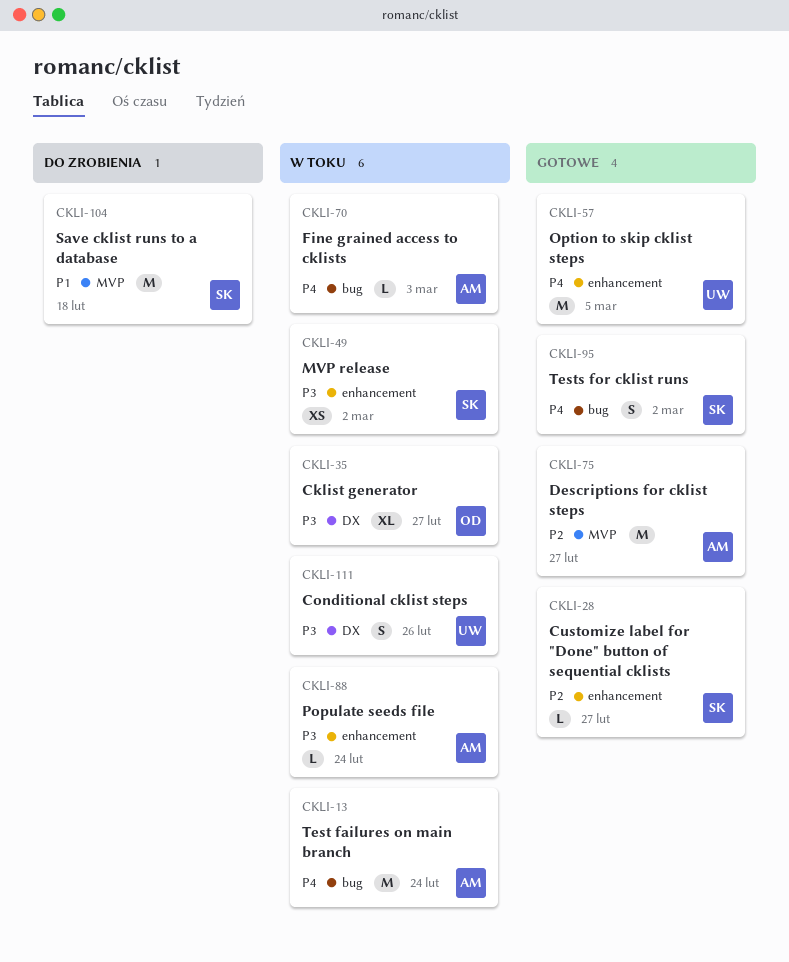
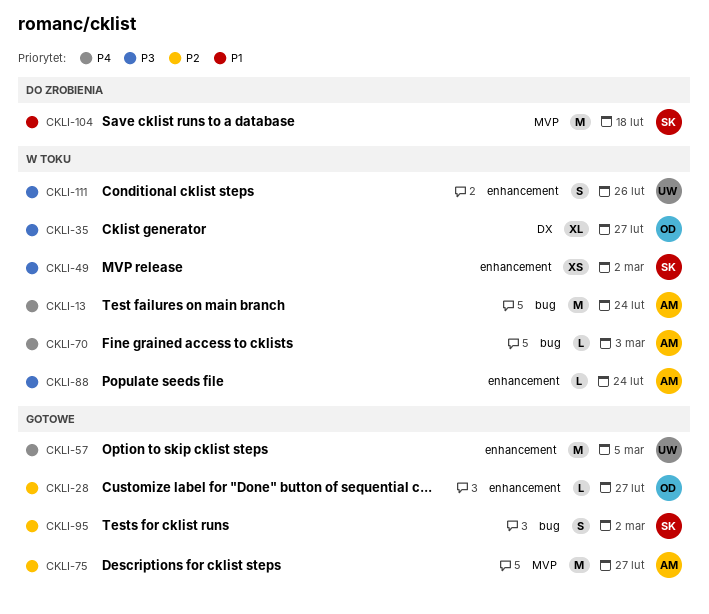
CKLI-28, owner: SK -> OD
CKLI-95, priority: P4 -> P2
CKLI-111, label: DX -> enhancement

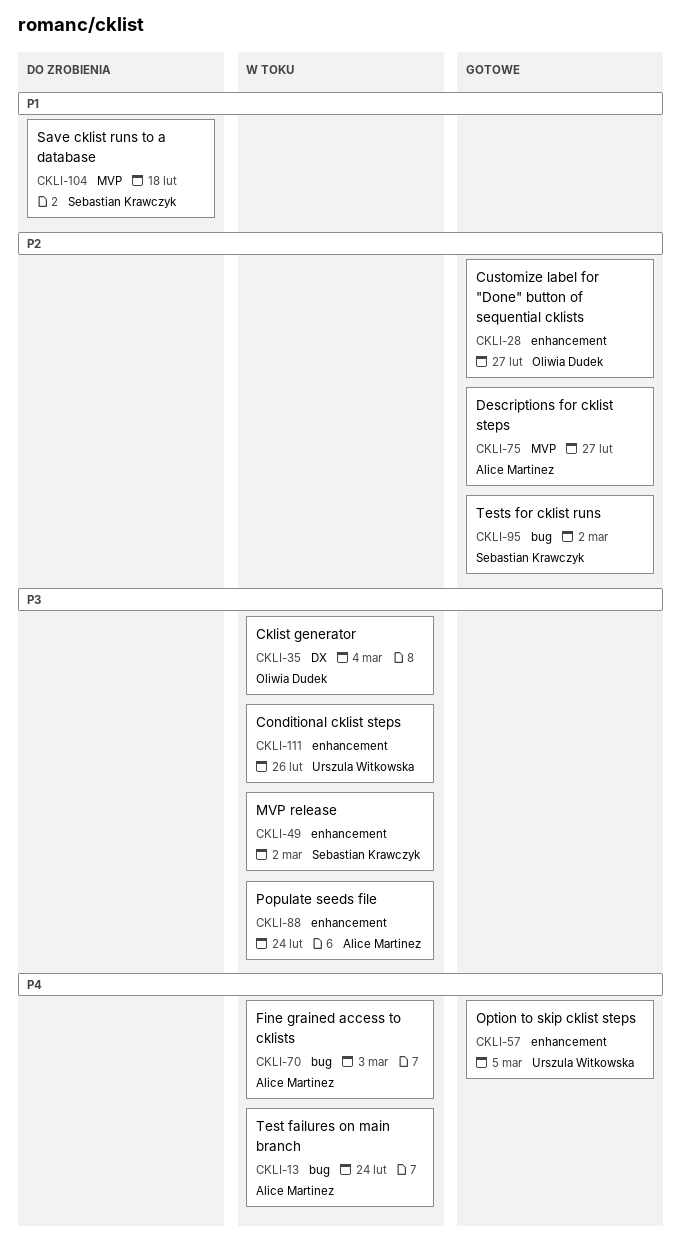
CKLI-35, due: Feb 27 -> Mar 4

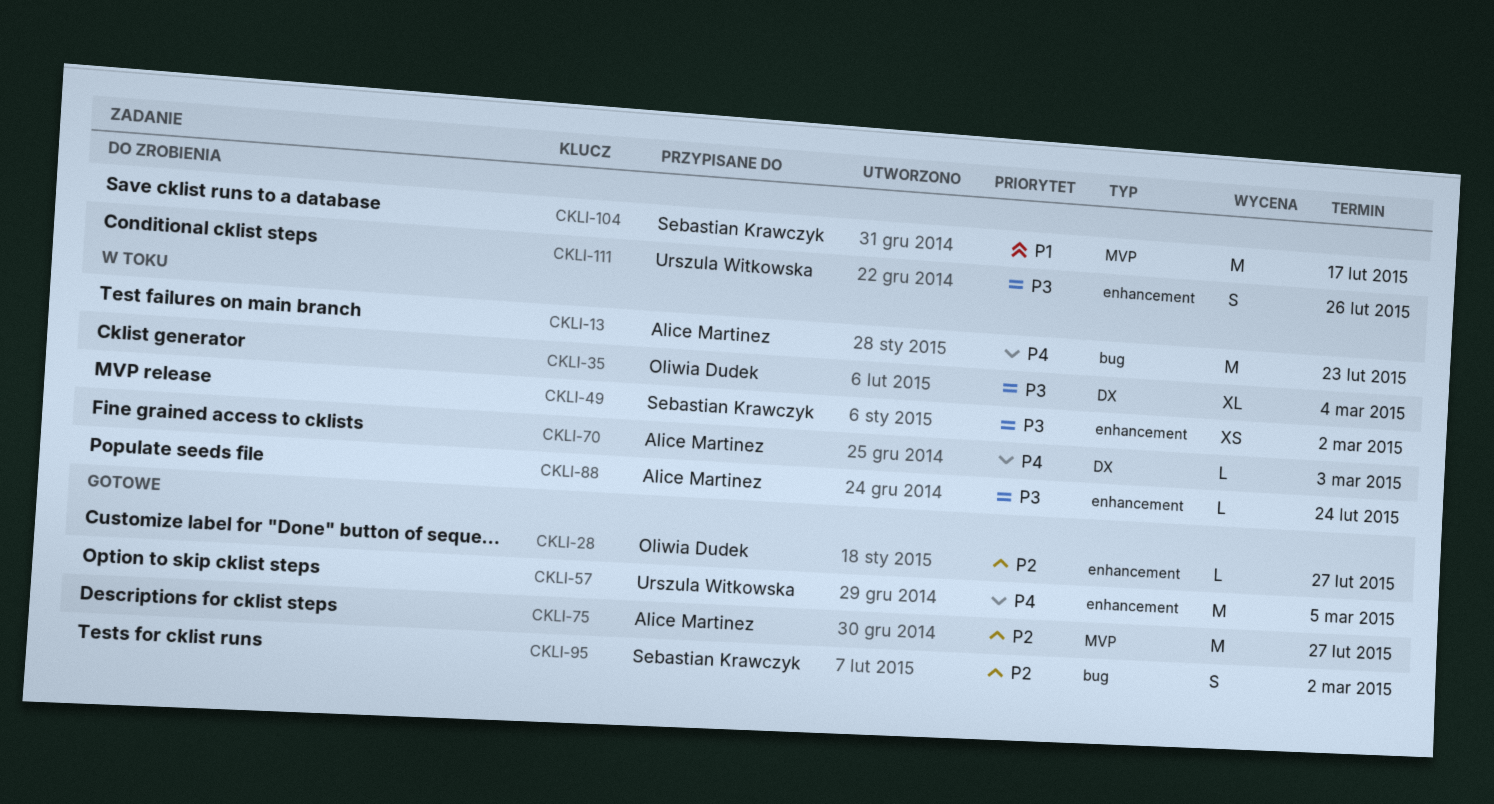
CKLI-13, due: Feb 24 -> Feb 23
CKLI-70, label: bug -> DX
CKLI-104, due: Feb 18 -> Feb 17
CKLI-111, status: W toku -> Do zrobienia

